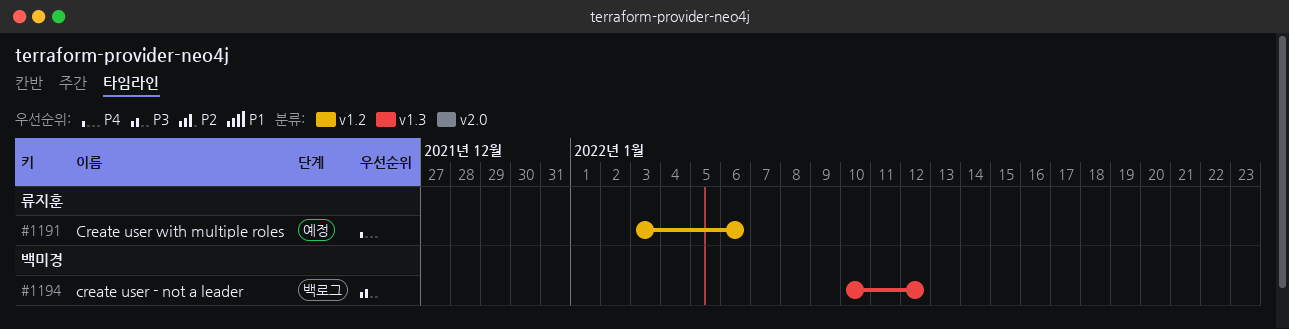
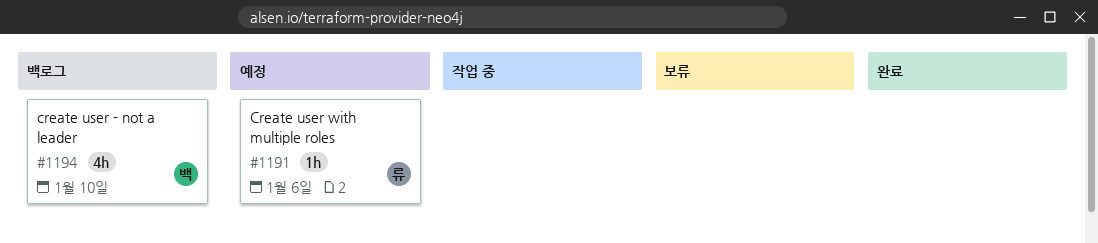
#1194, due: Jan 12 -> Jan 10

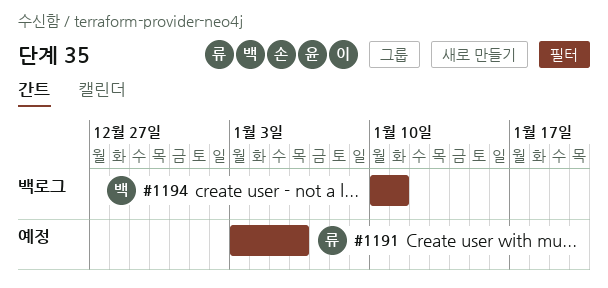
#1194, due: Jan 10 -> Jan 11

